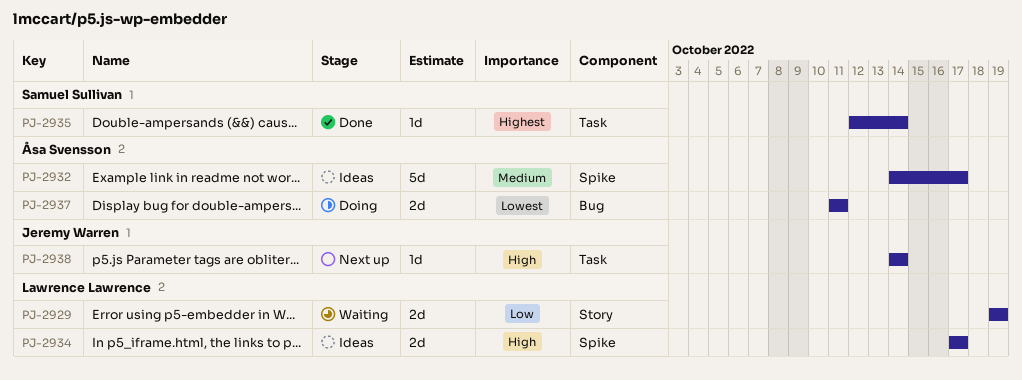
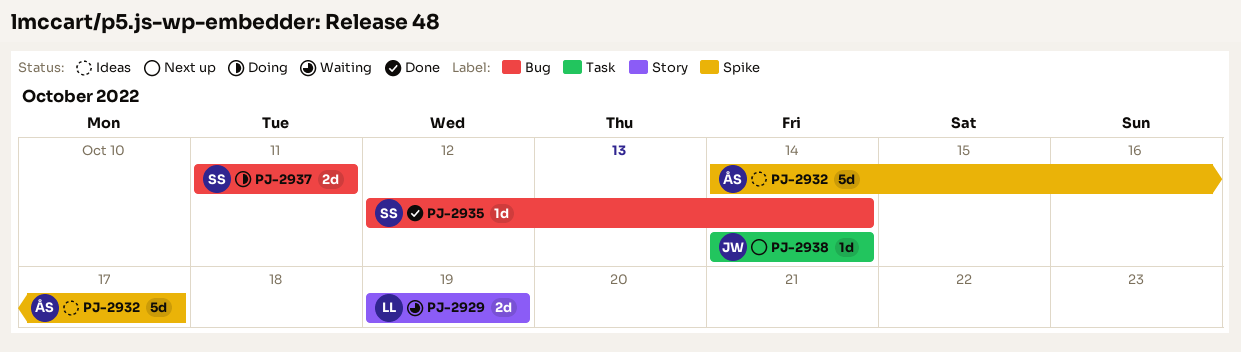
PJ-2934: present -> none
PJ-2935, label: Task -> Bug
PJ-2937, owner: Åsa Svensson -> Samuel Sullivan

